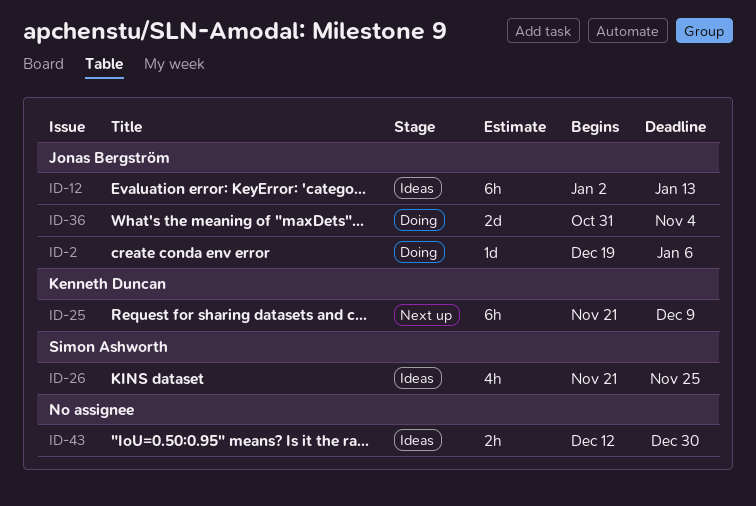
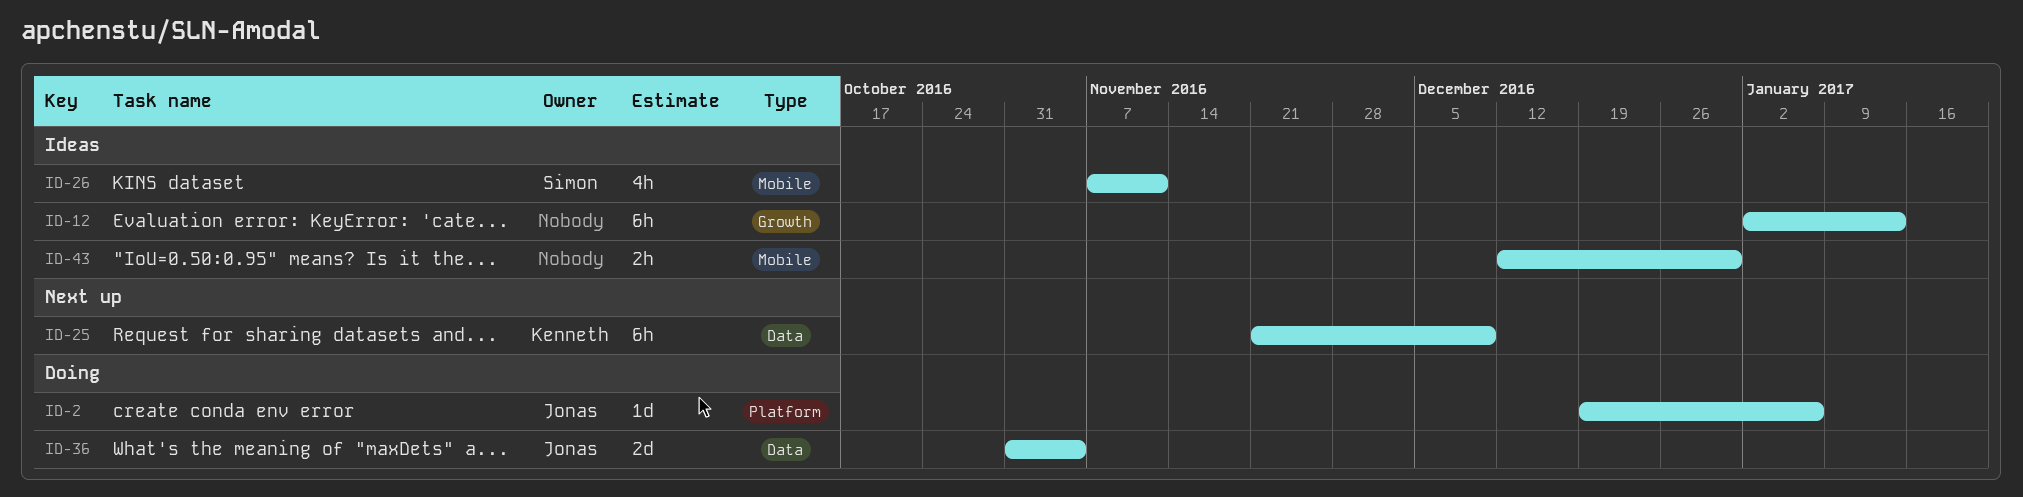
ID-12, owner: Jonas Bergström -> none
ID-26, start: Nov 21 -> Nov 7
ID-26, due: Nov 25 -> Nov 11

